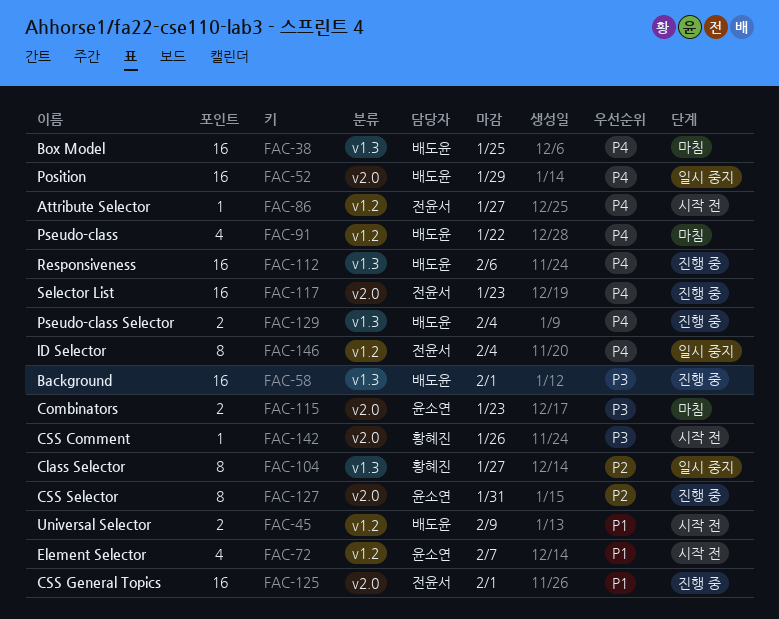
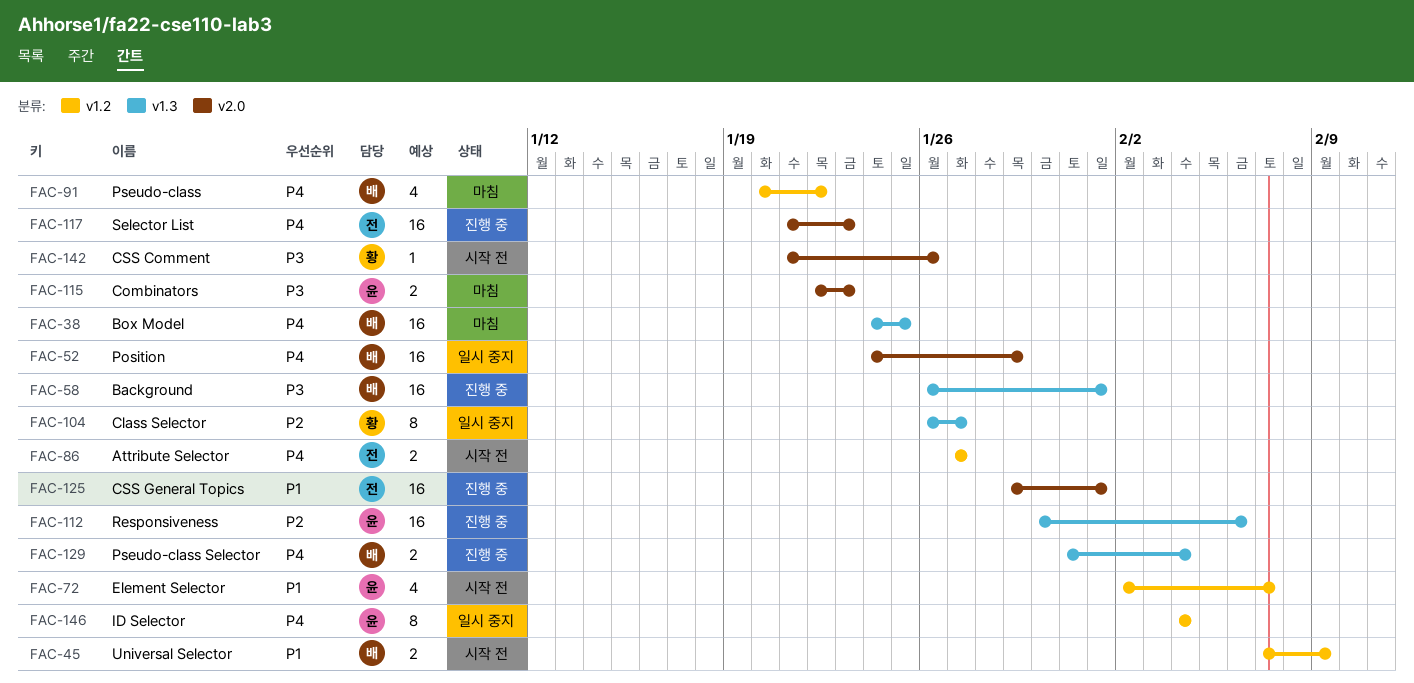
FAC-86, estimate: 1 -> 2
FAC-112, owner: 배도윤 -> 윤소연
FAC-112, priority: P4 -> P2
FAC-127: present -> none
FAC-146, owner: 전윤서 -> 윤소연

